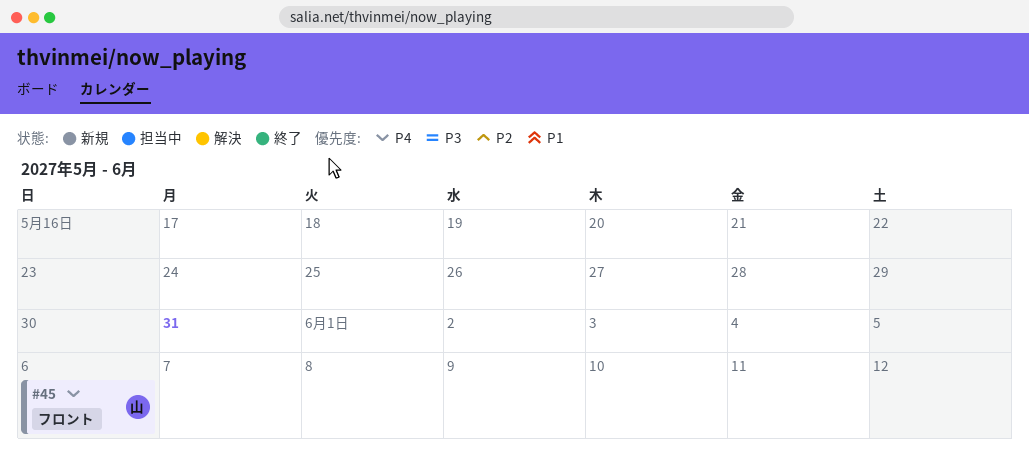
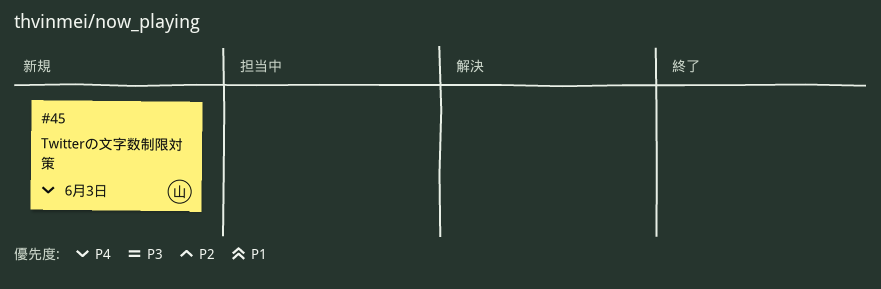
#45, due: Jun 6 -> Jun 3

